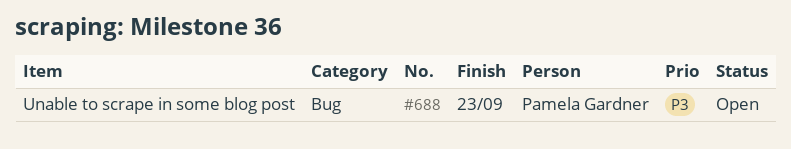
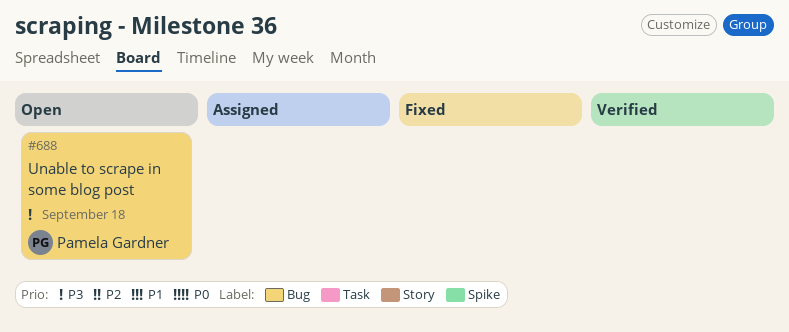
#688, due: Sep 23 -> Sep 18

